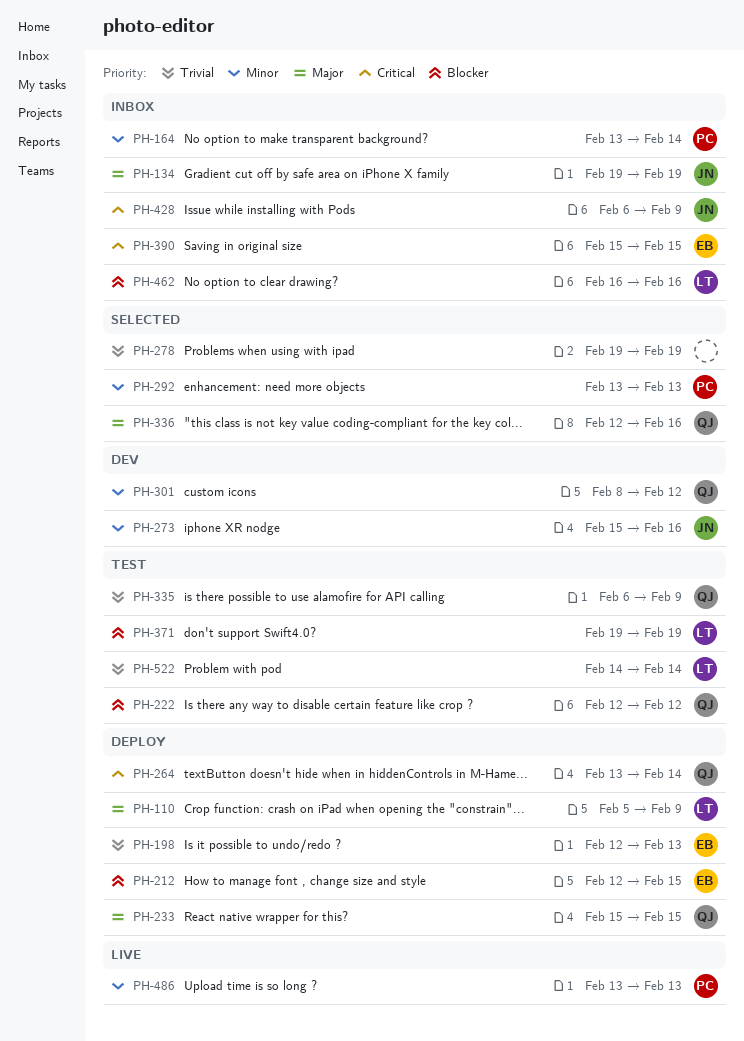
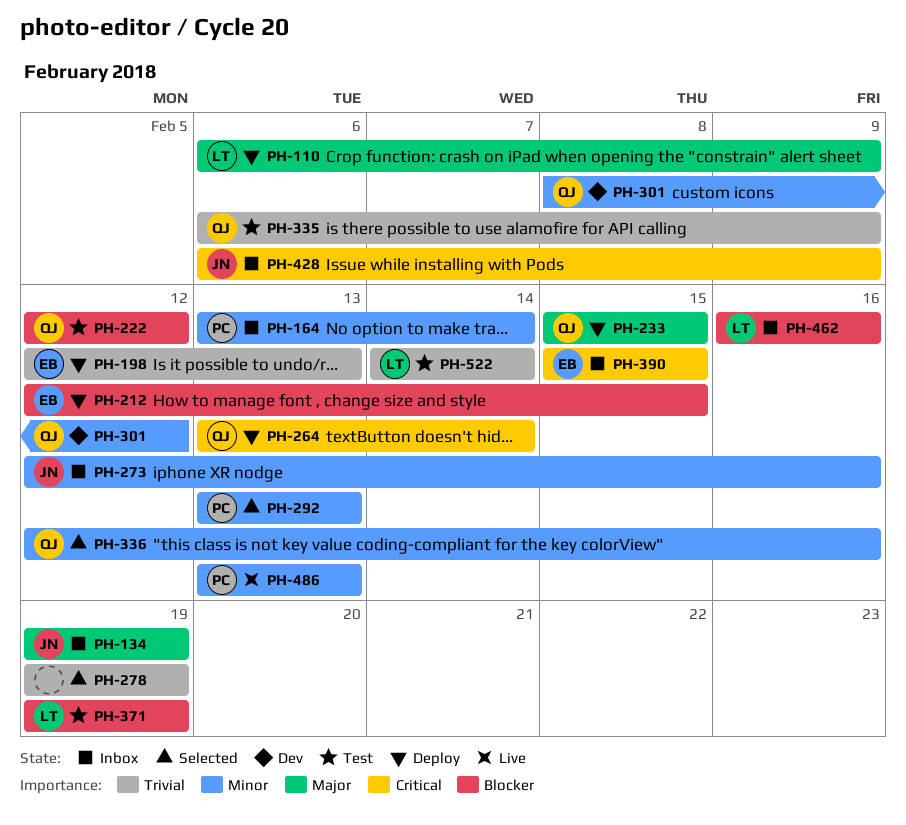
PH-110, start: Feb 5 -> Feb 6
PH-273, status: Dev -> Inbox
PH-273, start: Feb 15 -> Feb 12
PH-336, priority: Major -> Minor

